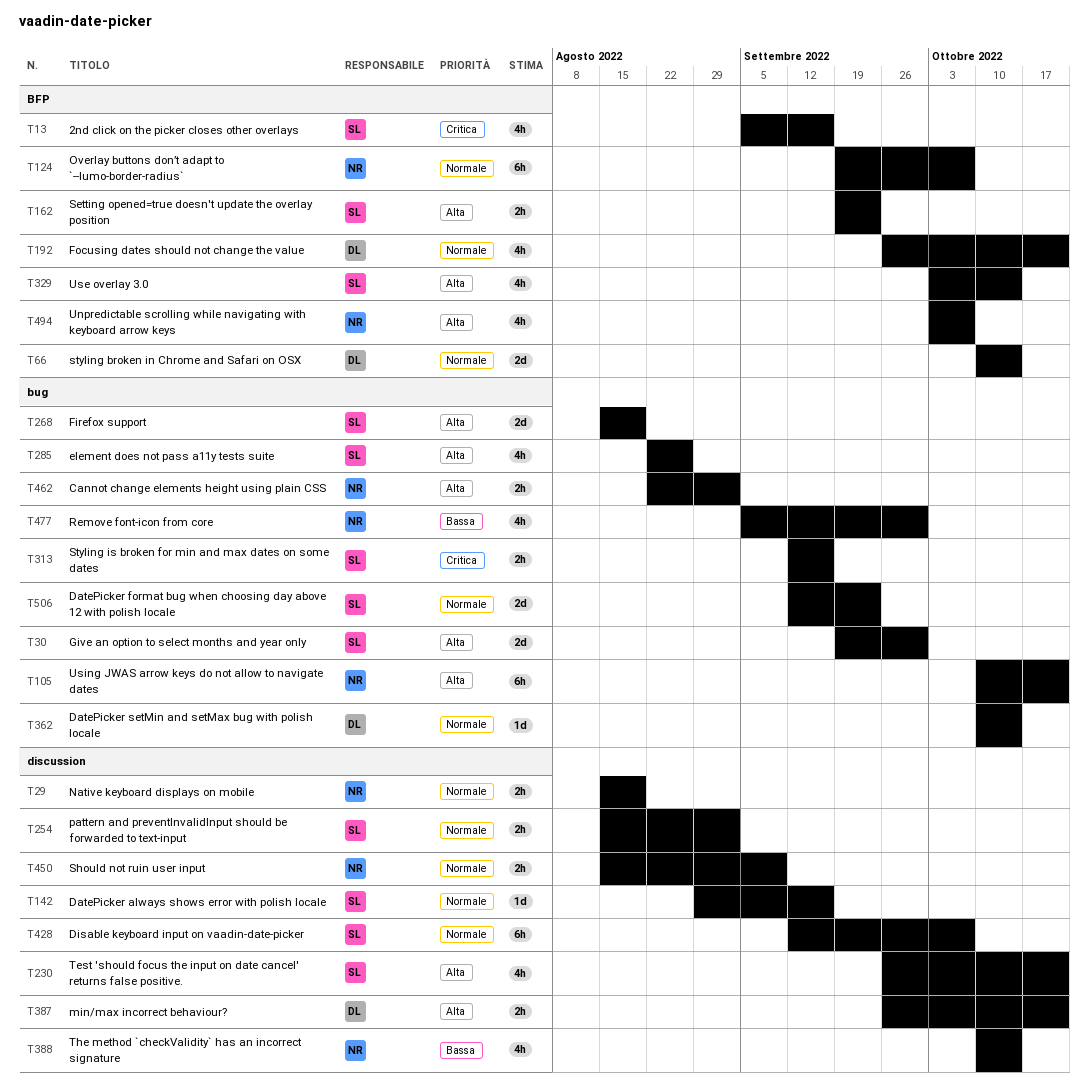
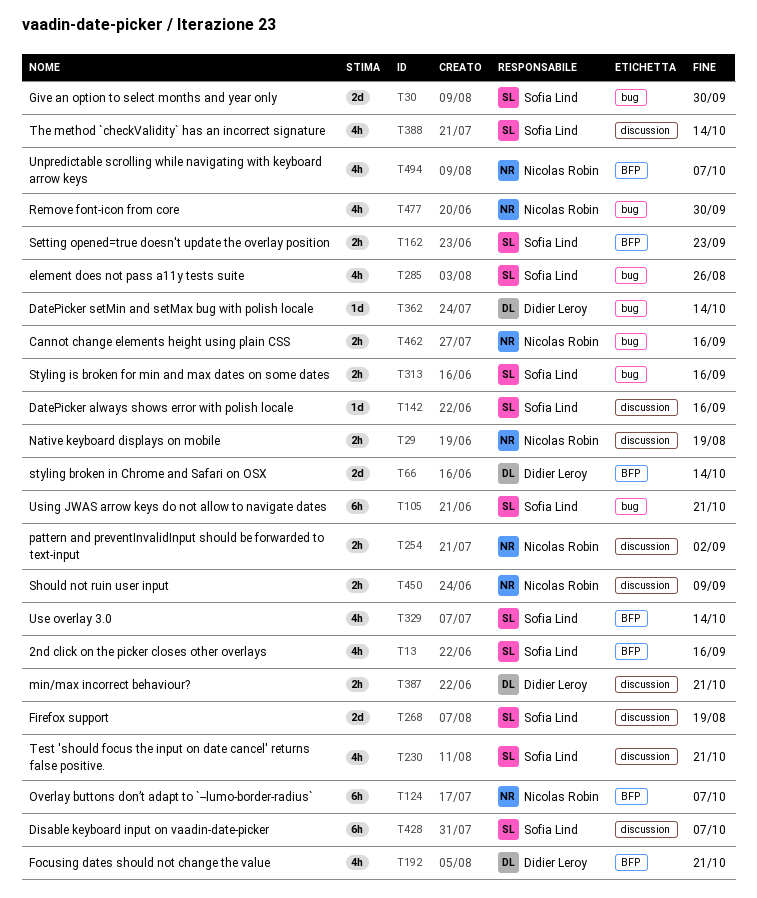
T105, owner: Nicolas Robin -> Sofia Lind
T254, owner: Sofia Lind -> Nicolas Robin
T268, label: bug -> discussion
T388, owner: Nicolas Robin -> Sofia Lind
T462, due: Sep 2 -> Sep 16
T506: present -> none

